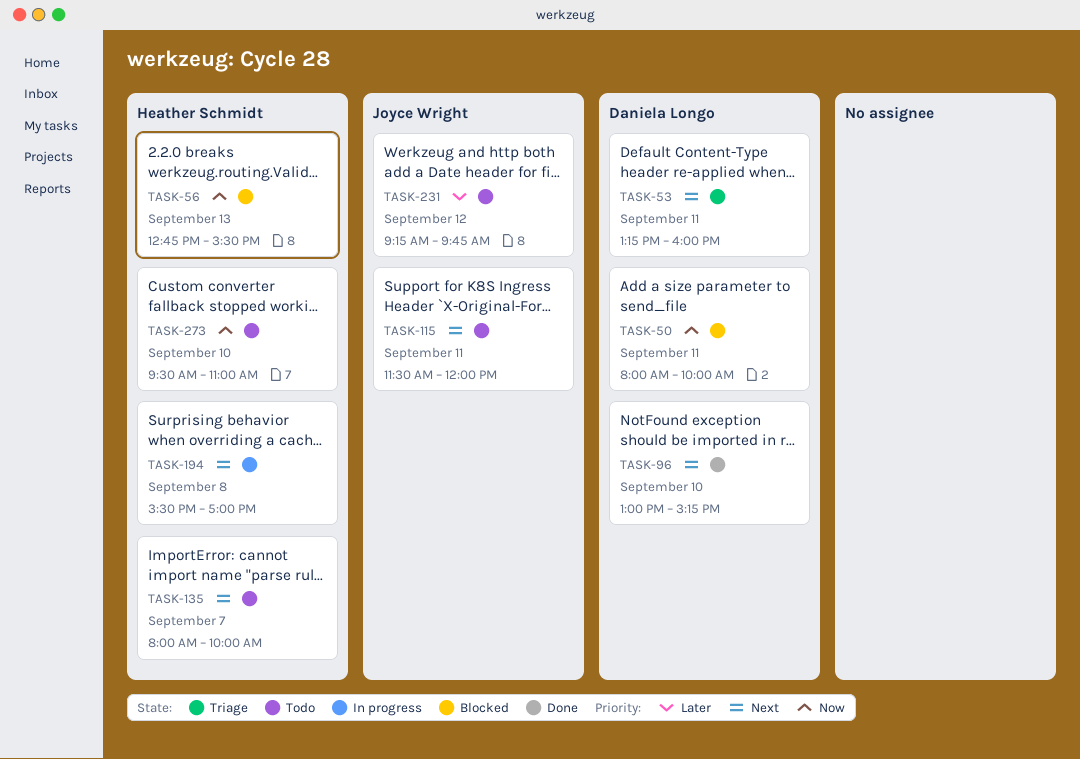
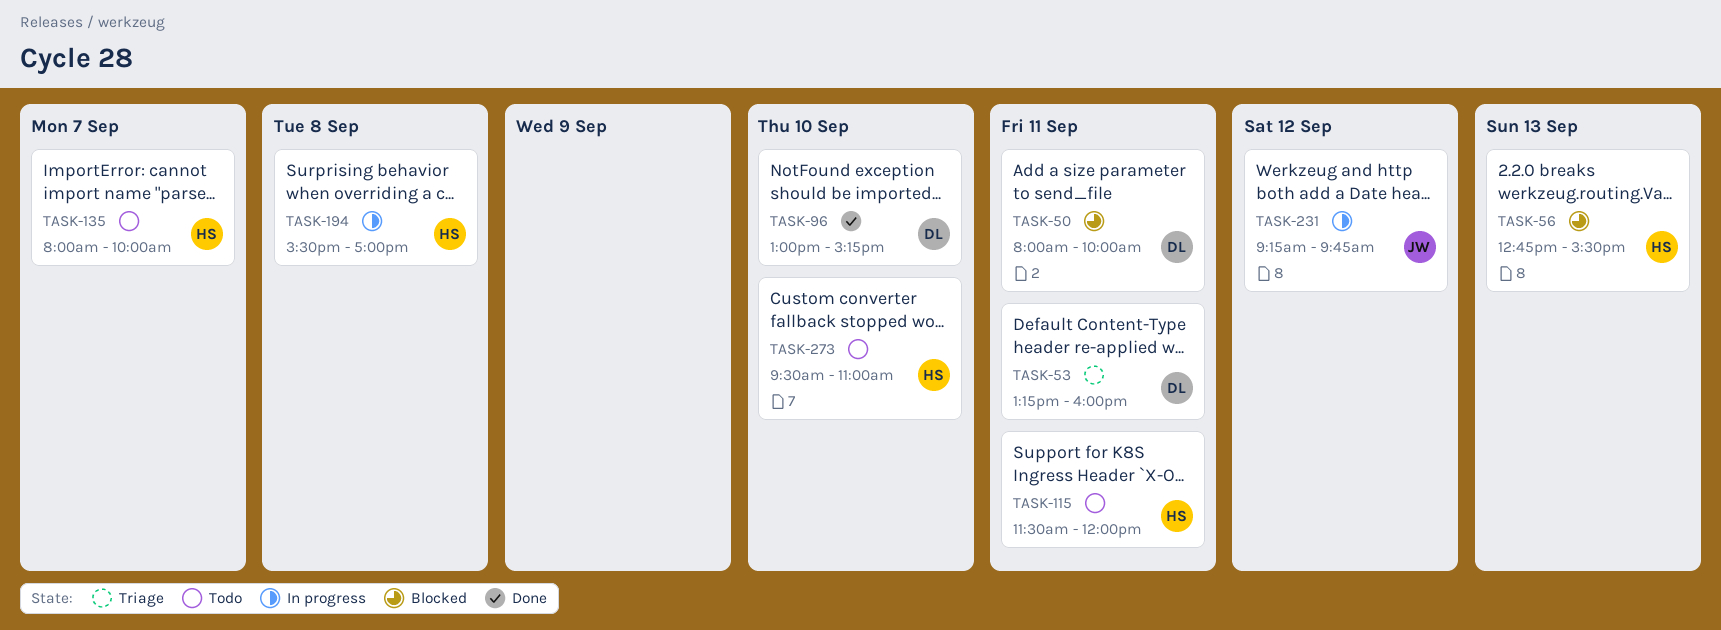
TASK-115, owner: Joyce Wright -> Heather Schmidt
TASK-231, status: Todo -> In progress

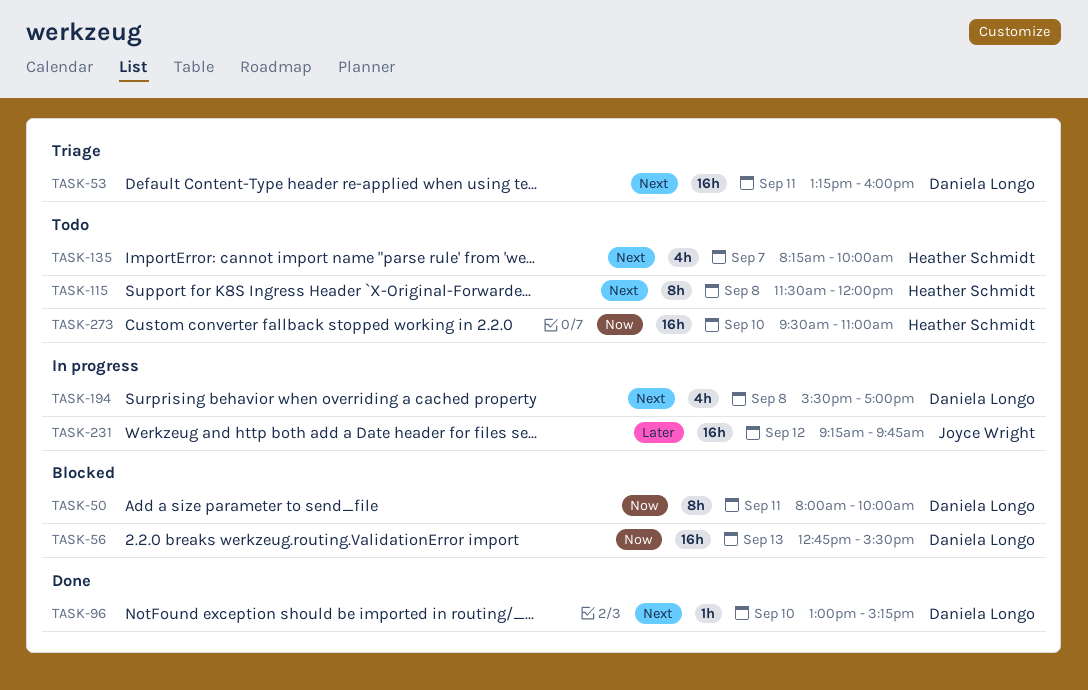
TASK-56, owner: Heather Schmidt -> Daniela Longo
TASK-115, day: Sep 11 -> Sep 8
TASK-135, begins: 08:00 -> 08:15
TASK-194, owner: Heather Schmidt -> Daniela Longo

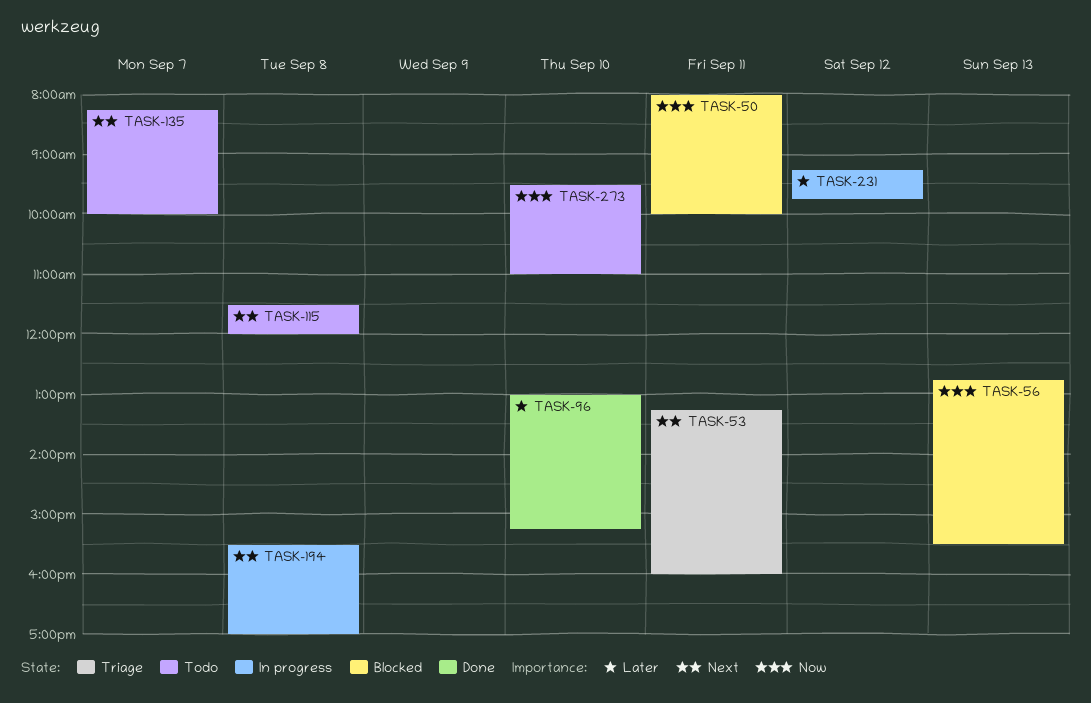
TASK-96, priority: Next -> Later

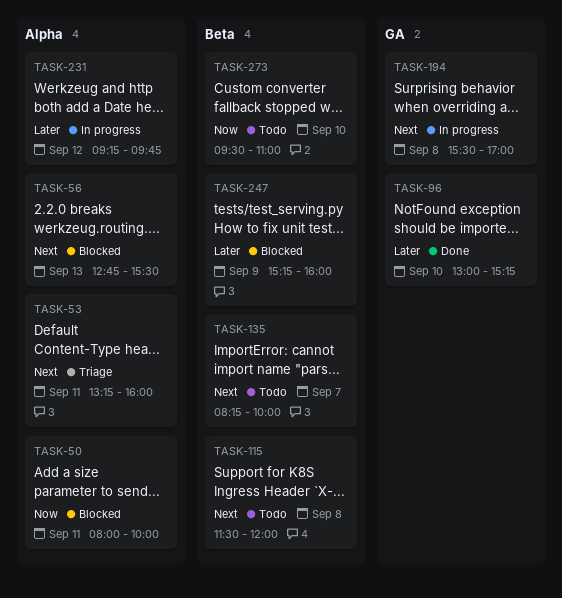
TASK-56, priority: Now -> Next
TASK-247: none -> present

